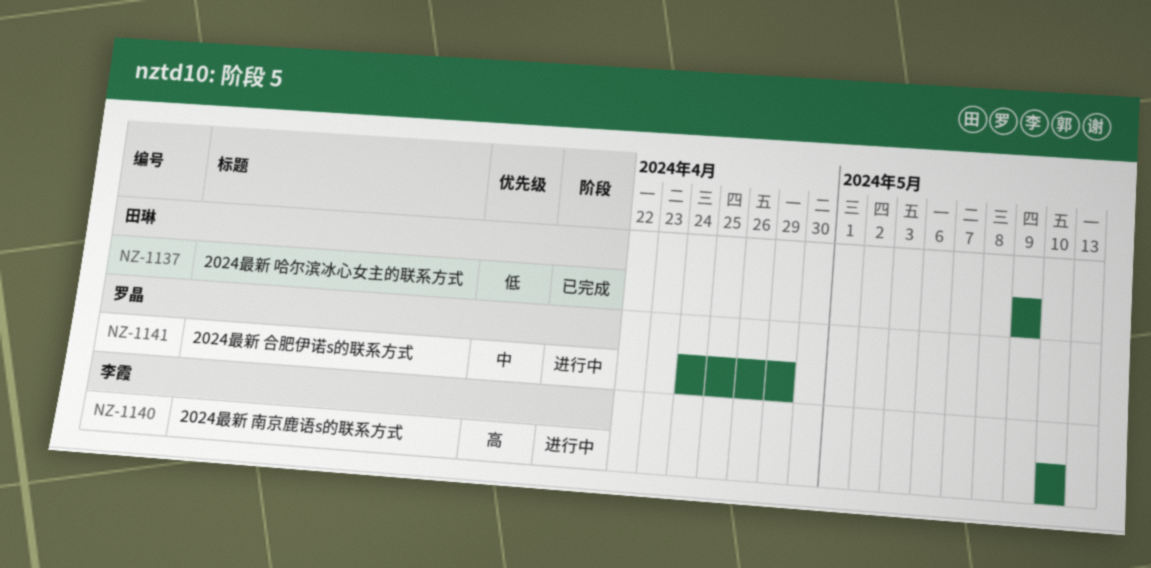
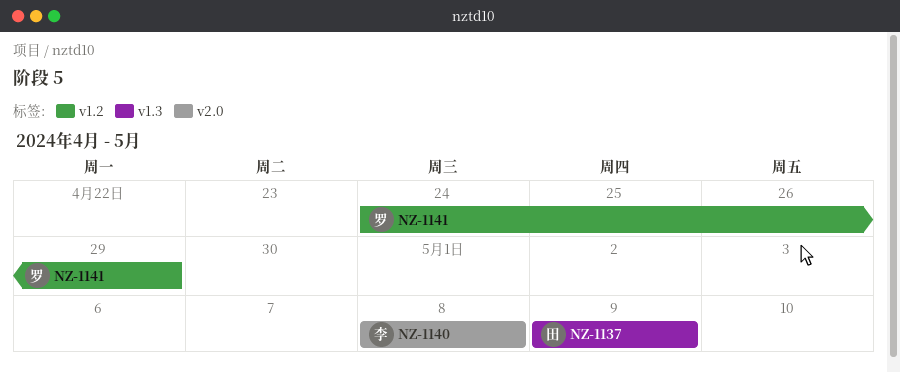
NZ-1140, start: May 10 -> May 8
NZ-1140, due: May 10 -> May 8

